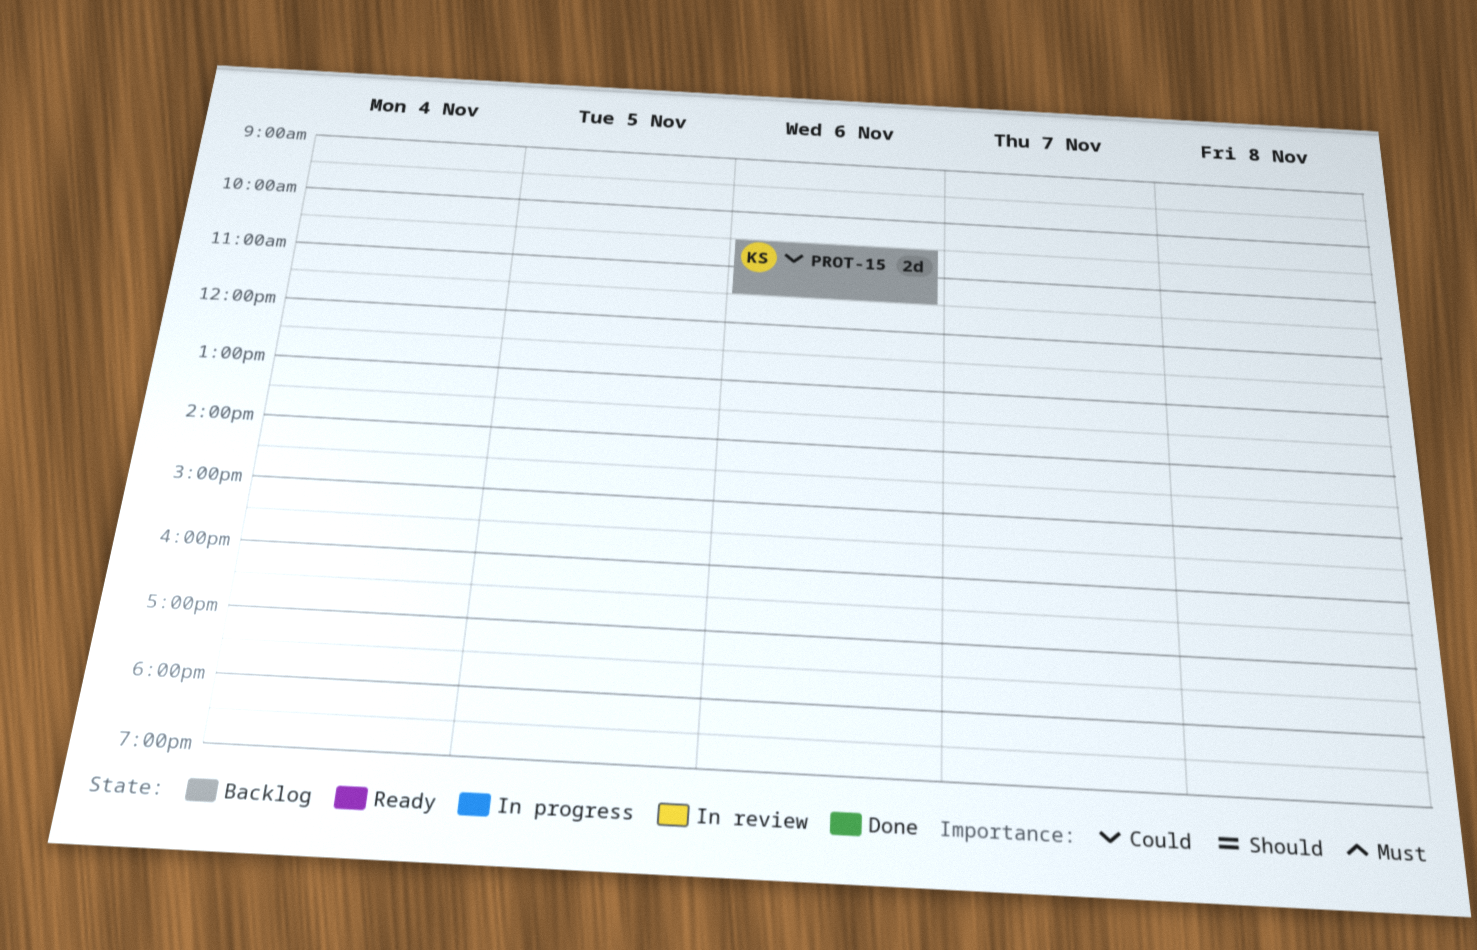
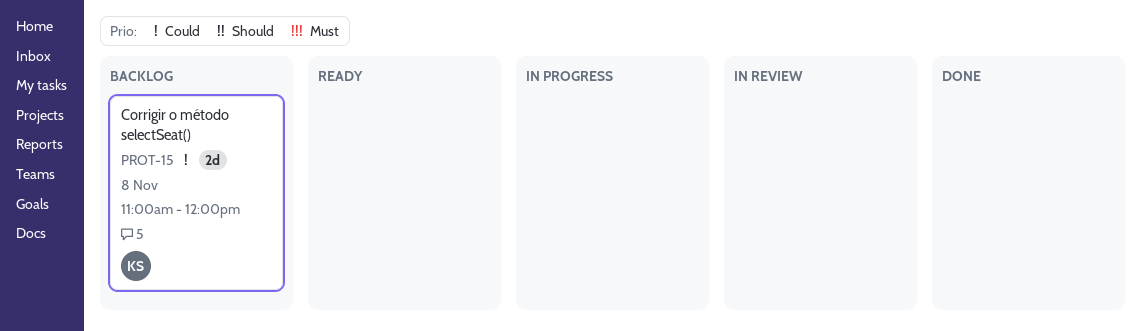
PROT-15, day: Nov 6 -> Nov 8
PROT-15, begins: 10:30 -> 11:00
PROT-15, ends: 11:30 -> 12:00

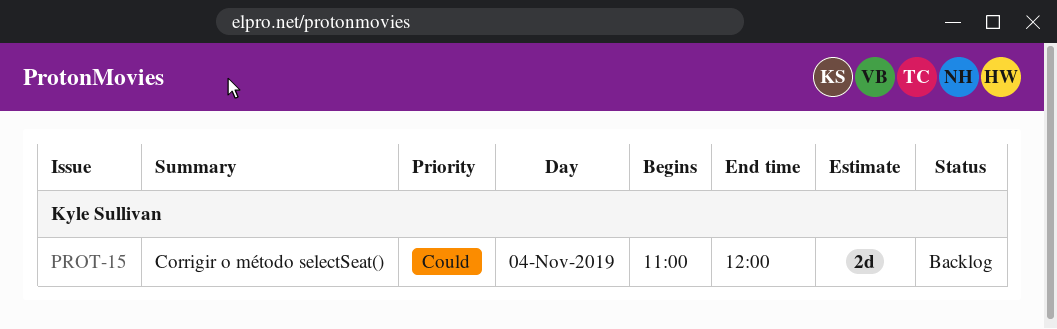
PROT-15, day: Nov 8 -> Nov 4

